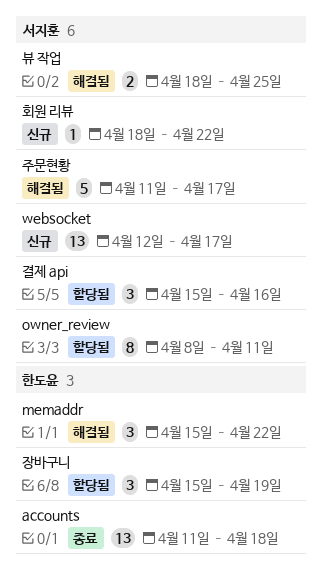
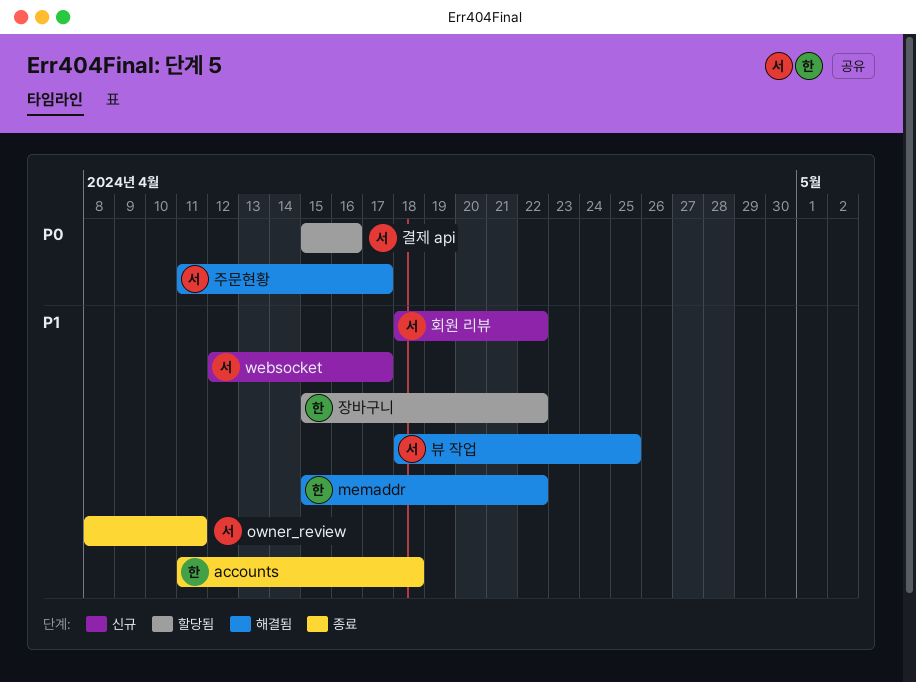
owner_review, status: 할당됨 -> 종료
장바구니, due: Apr 19 -> Apr 22

